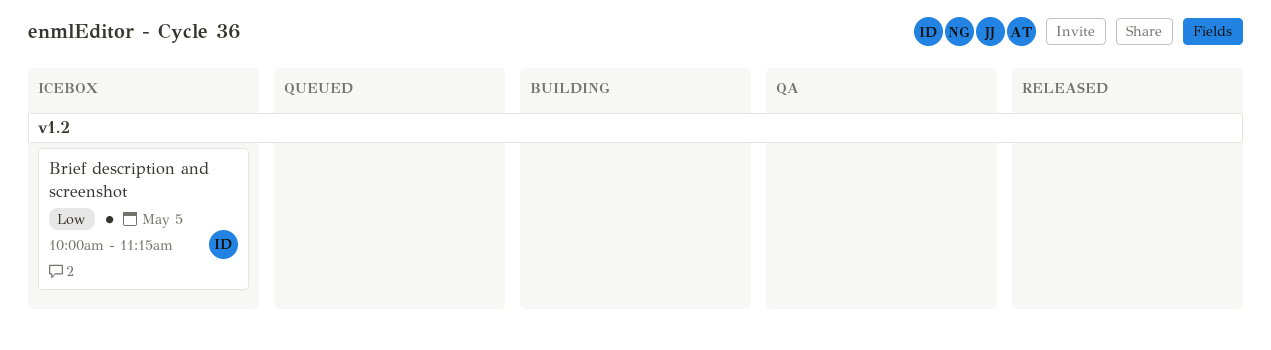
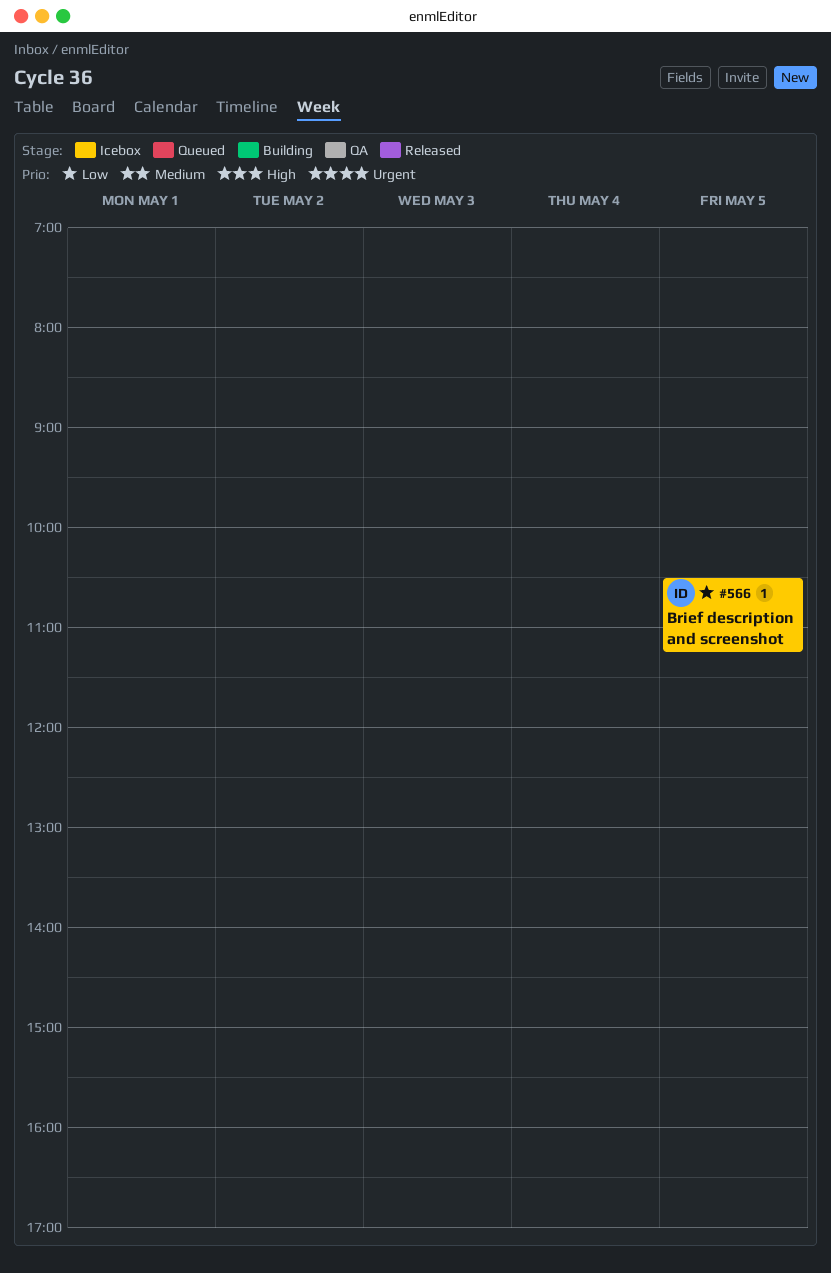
Brief description and screenshot, begins: 10:00 -> 10:30

